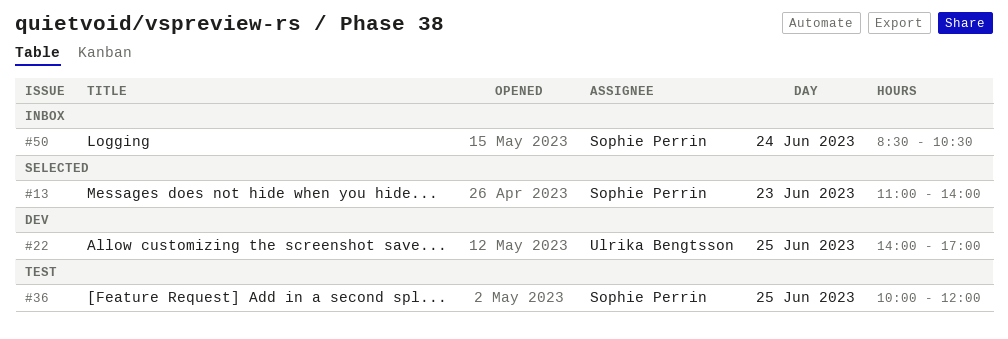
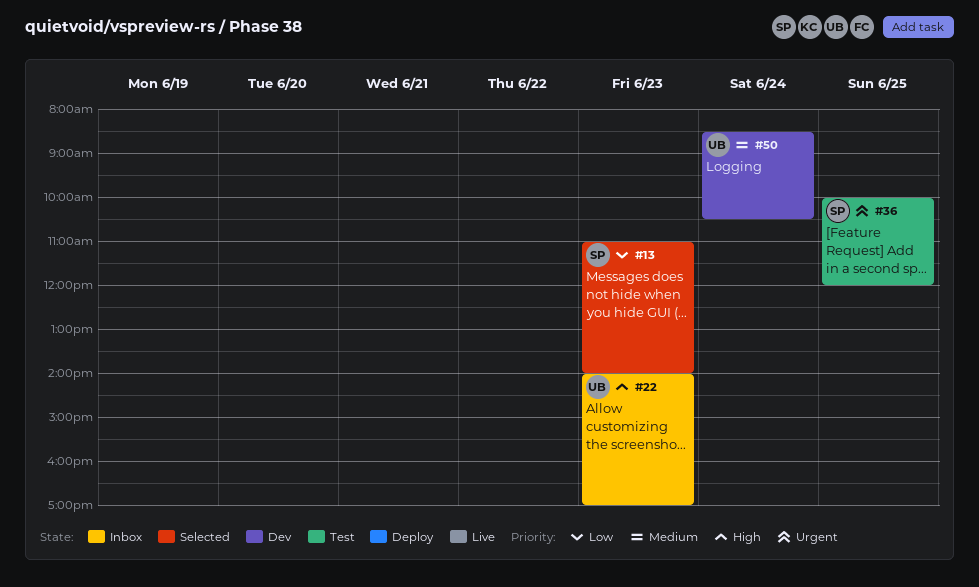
#22, status: Dev -> Inbox
#22, day: Jun 25 -> Jun 23
#50, status: Inbox -> Dev
#50, owner: Sophie Perrin -> Ulrika Bengtsson

